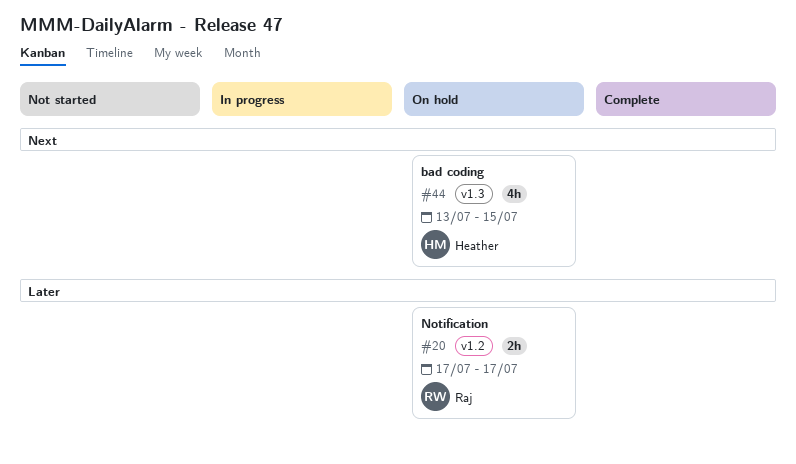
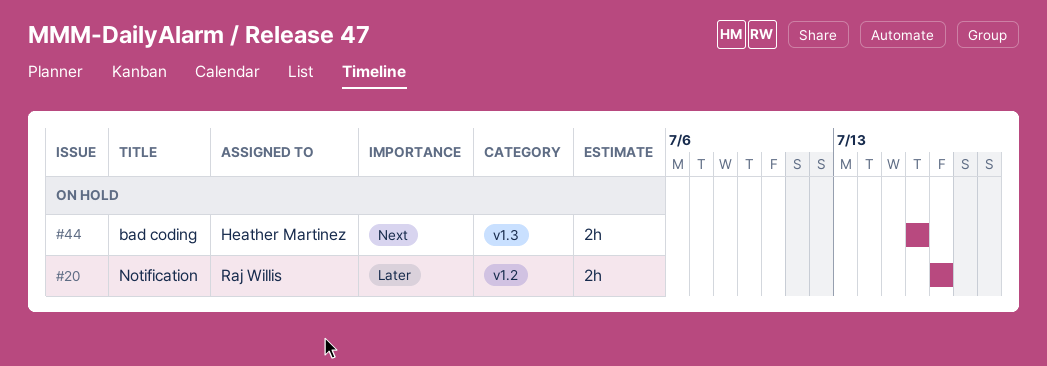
#44, estimate: 4h -> 2h
#44, start: Jul 13 -> Jul 16
#44, due: Jul 15 -> Jul 16

